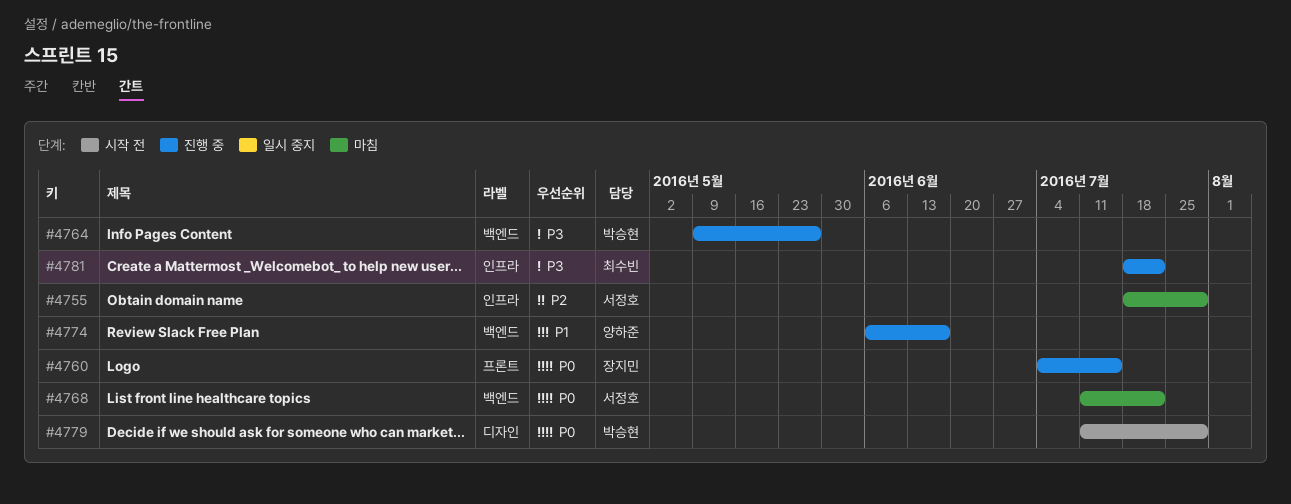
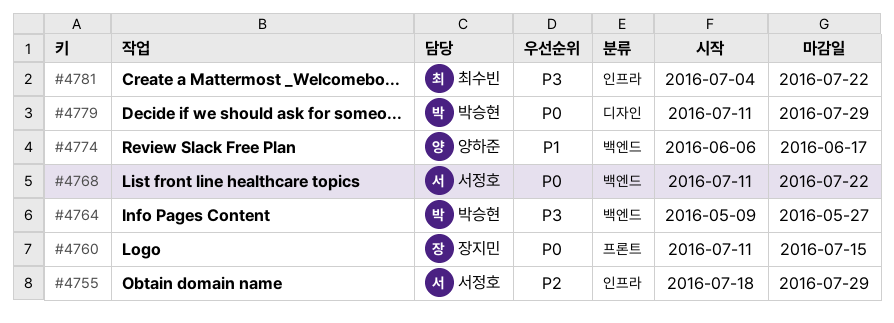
#4760, start: Jul 4 -> Jul 11
#4781, start: Jul 18 -> Jul 4

